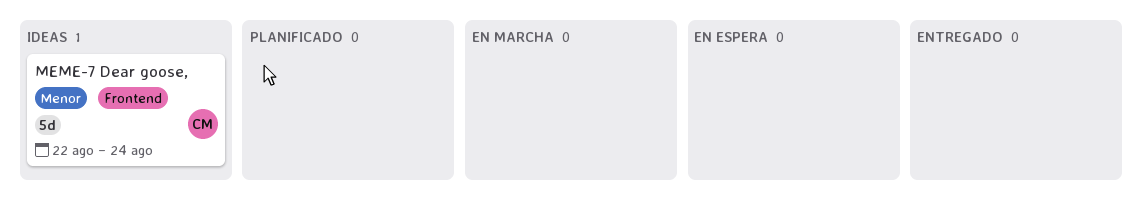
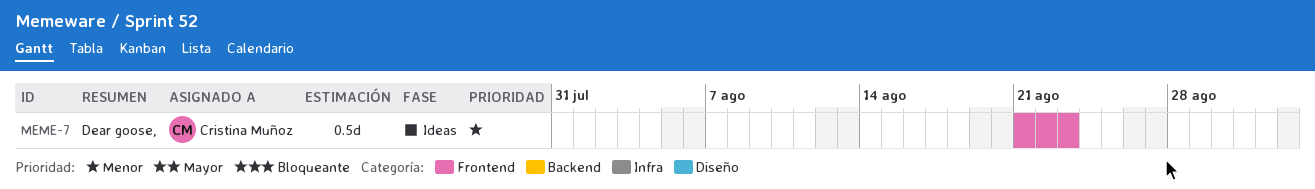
MEME-7, estimate: 5d -> 0.5d
MEME-7, start: Aug 22 -> Aug 21
MEME-7, due: Aug 24 -> Aug 23

